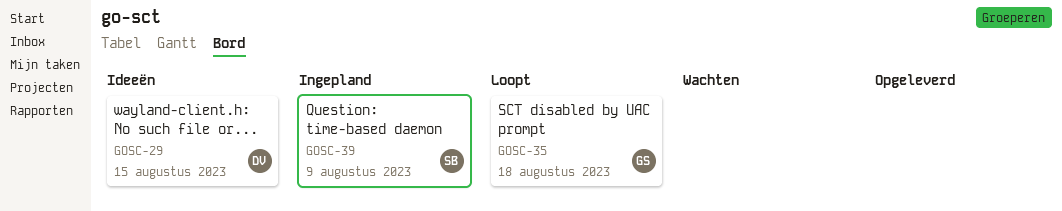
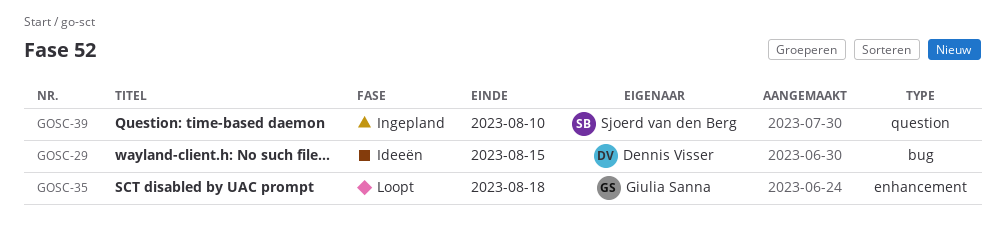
GOSC-39, due: Aug 9 -> Aug 10

